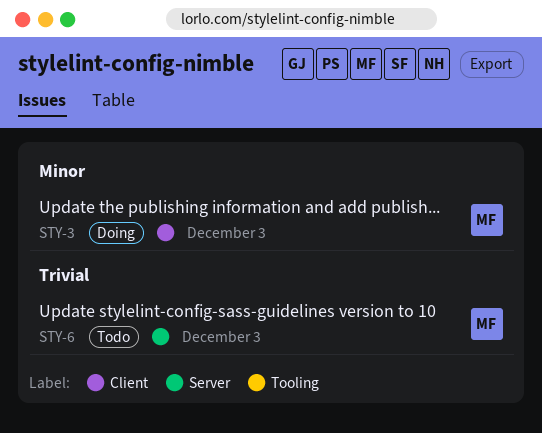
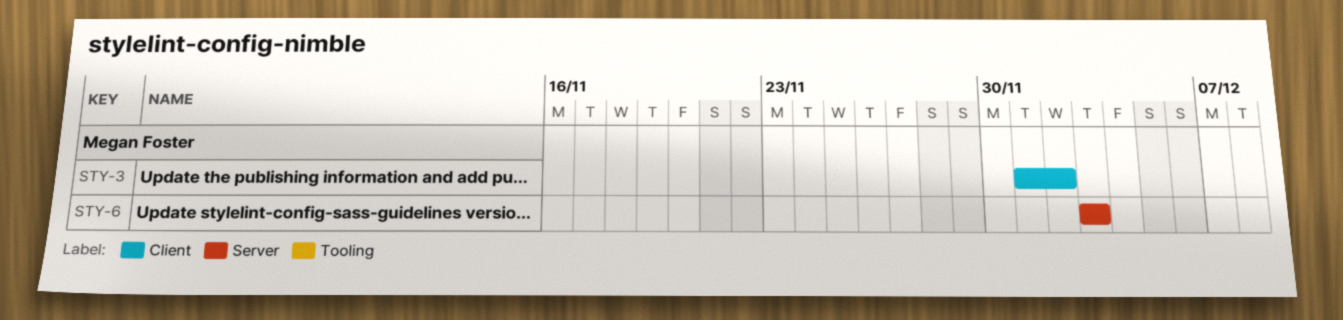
STY-3, due: Dec 3 -> Dec 2

